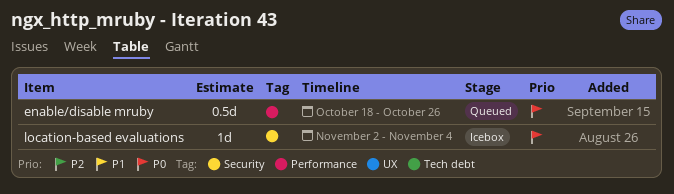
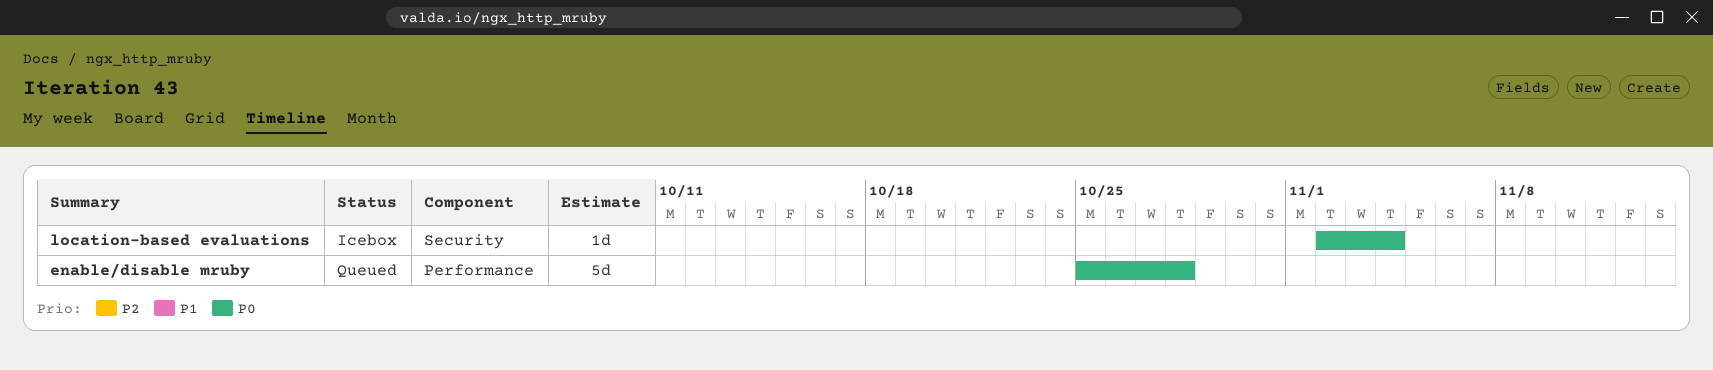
enable/disable mruby, estimate: 0.5d -> 5d
enable/disable mruby, start: Oct 18 -> Oct 25
enable/disable mruby, due: Oct 26 -> Oct 28

